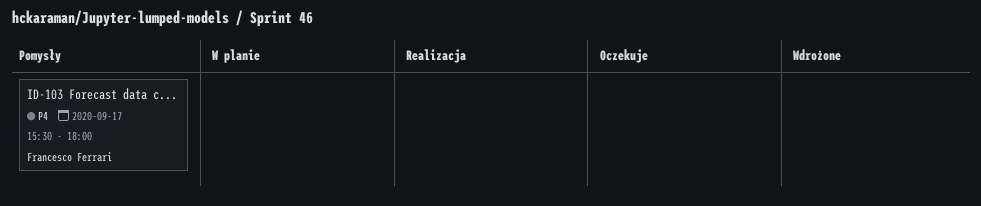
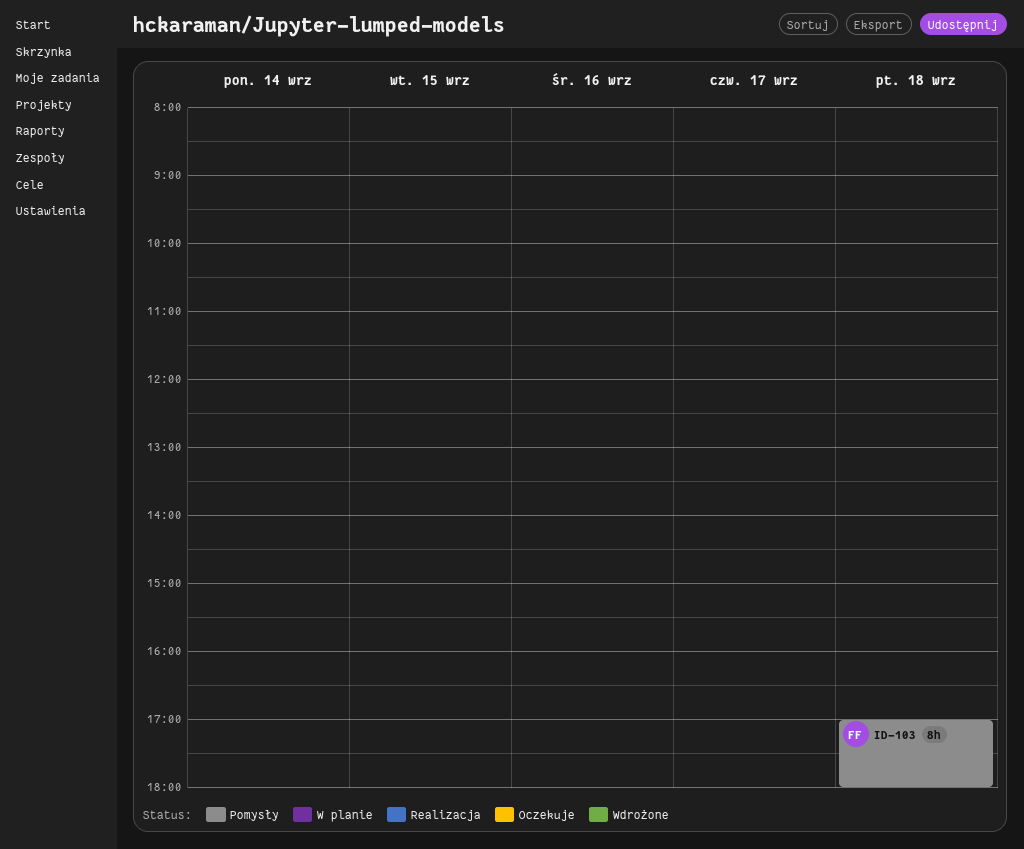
ID-103, day: Sep 17 -> Sep 18
ID-103, begins: 15:30 -> 17:00

